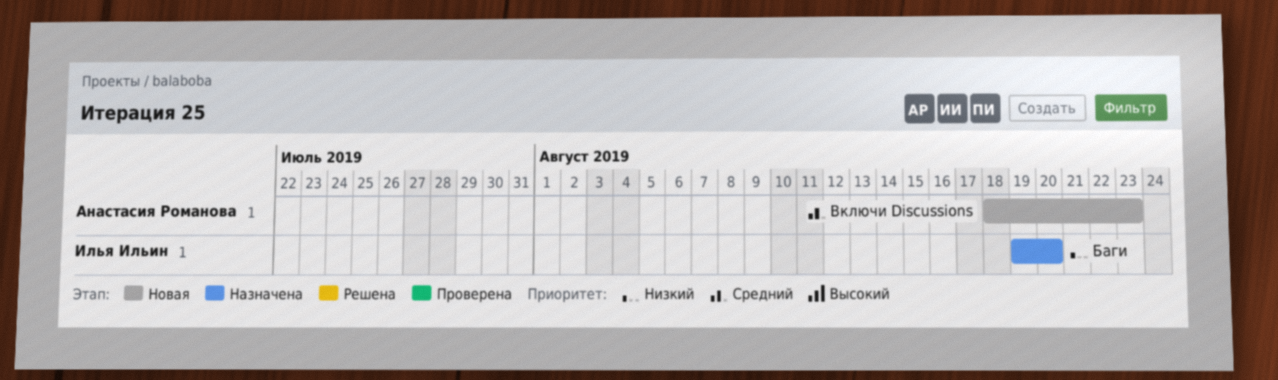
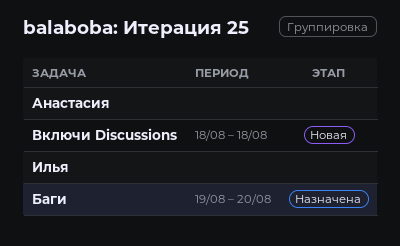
Включи Discussions, due: Aug 23 -> Aug 18

